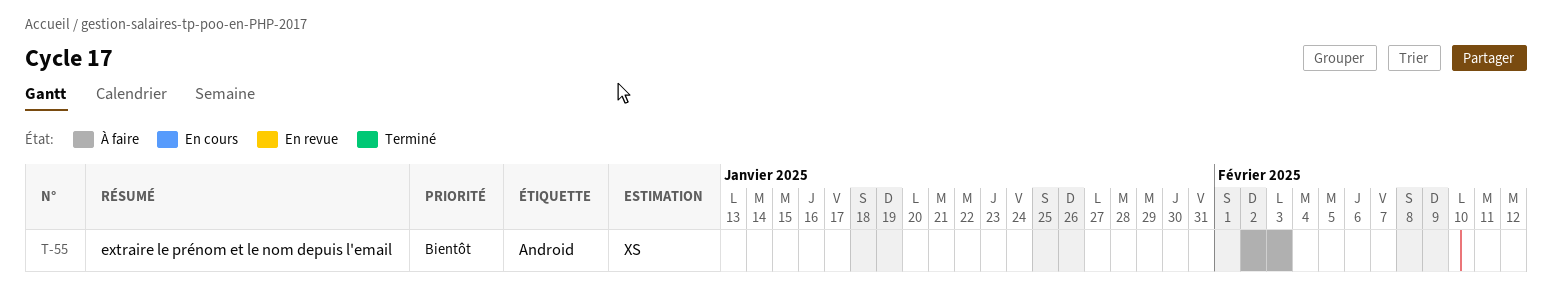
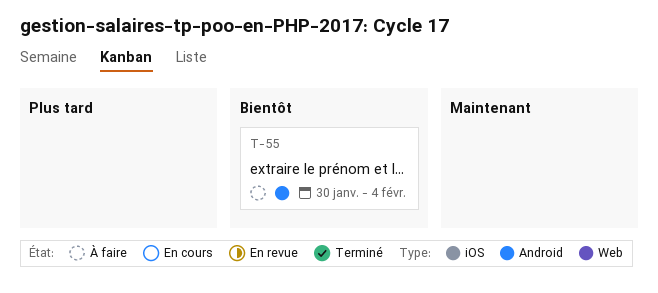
T-55, start: Feb 2 -> Jan 30
T-55, due: Feb 3 -> Feb 4

